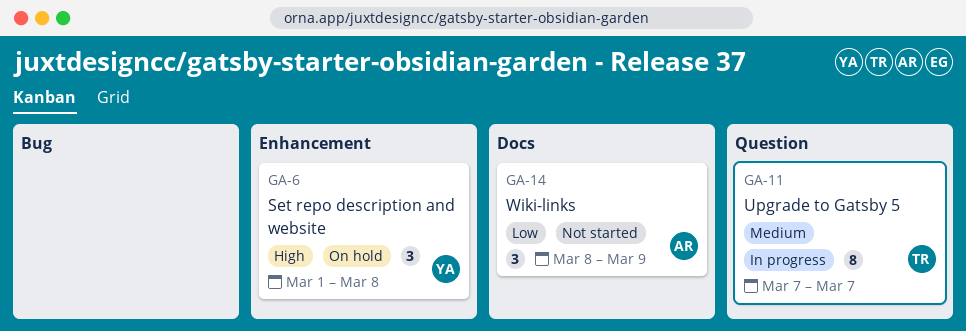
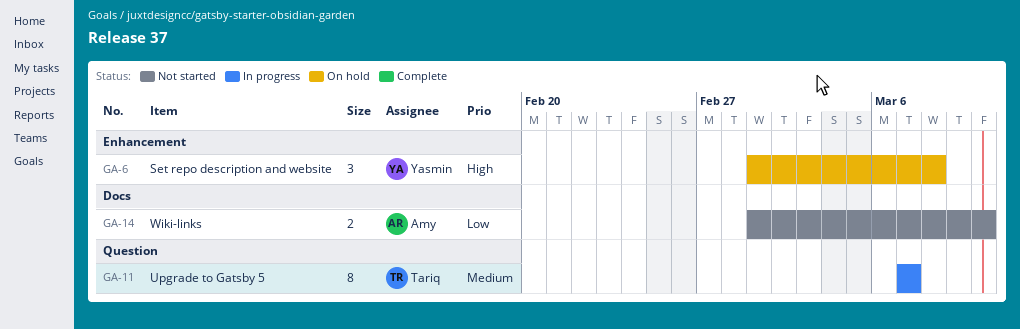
GA-14, estimate: 3 -> 2
GA-14, start: Mar 8 -> Mar 1
GA-14, due: Mar 9 -> Mar 10

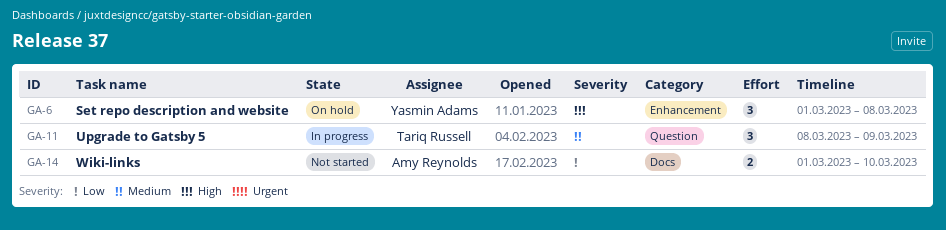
GA-11, estimate: 8 -> 3
GA-11, start: Mar 7 -> Mar 8
GA-11, due: Mar 7 -> Mar 9

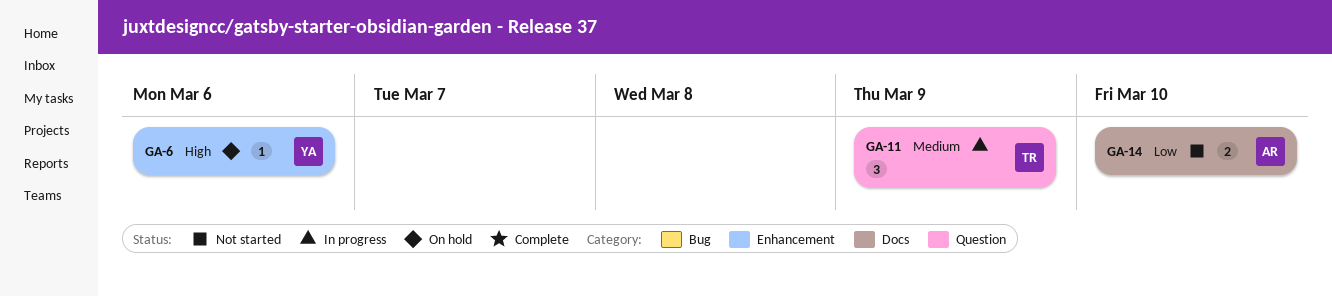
GA-6, estimate: 3 -> 1
GA-6, due: Mar 8 -> Mar 6

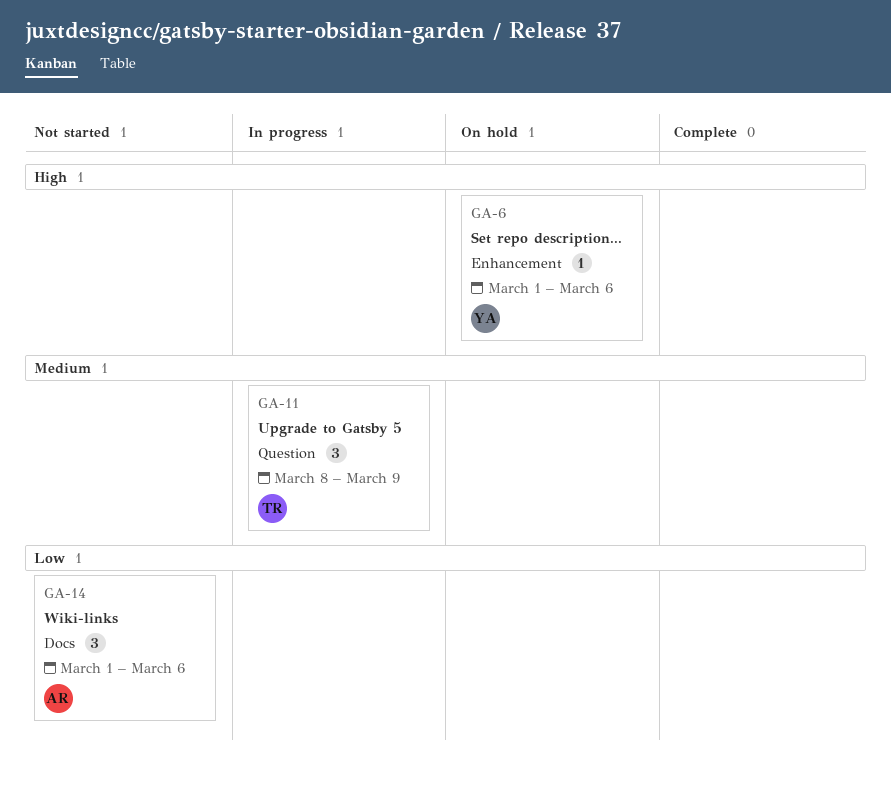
GA-14, estimate: 2 -> 3
GA-14, due: Mar 10 -> Mar 6

